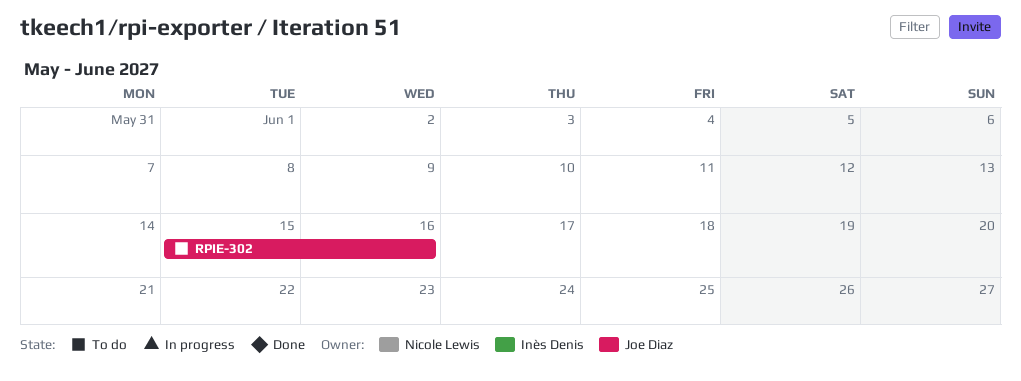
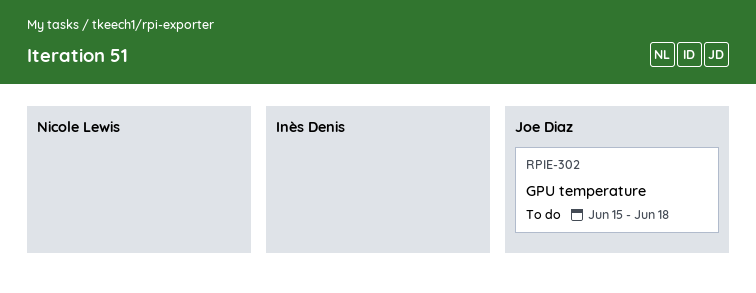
RPIE-302, due: Jun 16 -> Jun 18

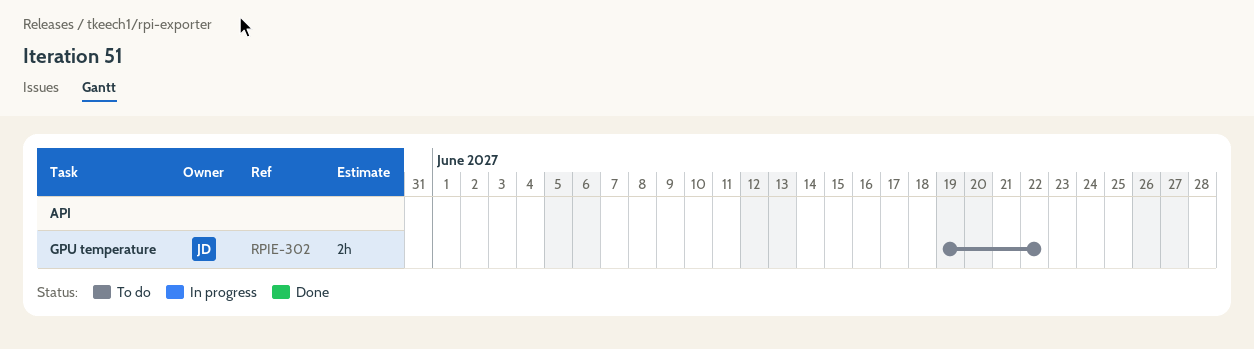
RPIE-302, start: Jun 15 -> Jun 19
RPIE-302, due: Jun 18 -> Jun 22

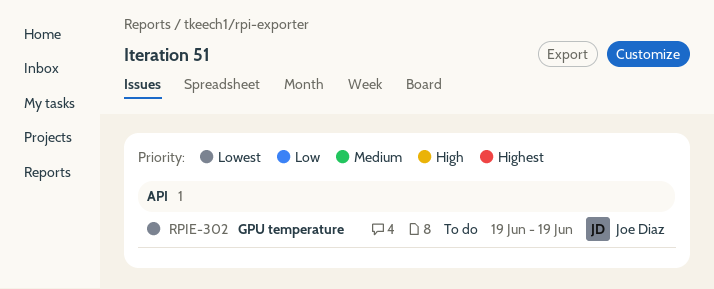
RPIE-302, due: Jun 22 -> Jun 19

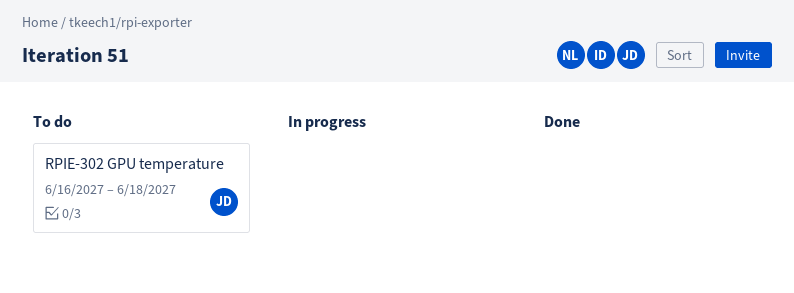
RPIE-302, start: Jun 19 -> Jun 16
RPIE-302, due: Jun 19 -> Jun 18

